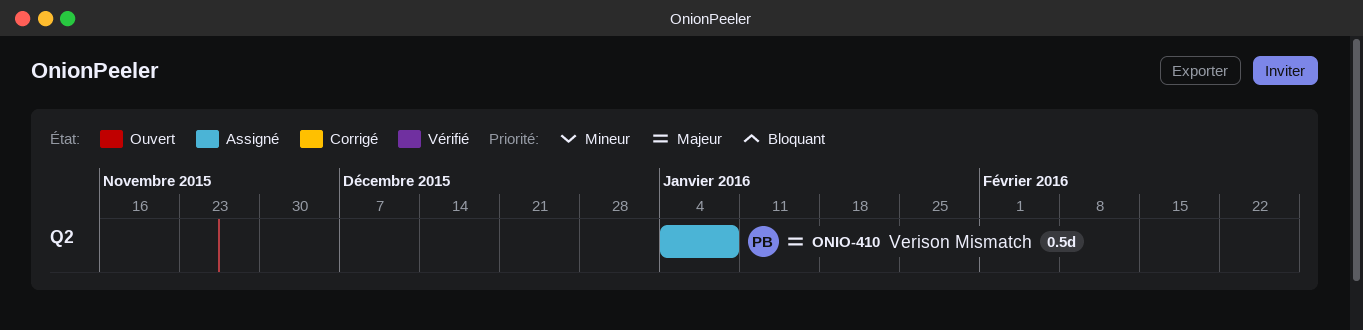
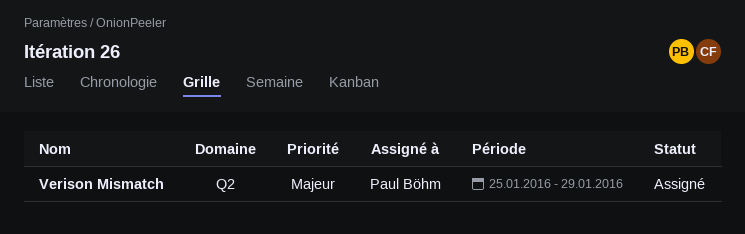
Verison Mismatch, start: Jan 4 -> Jan 25
Verison Mismatch, due: Jan 8 -> Jan 29

